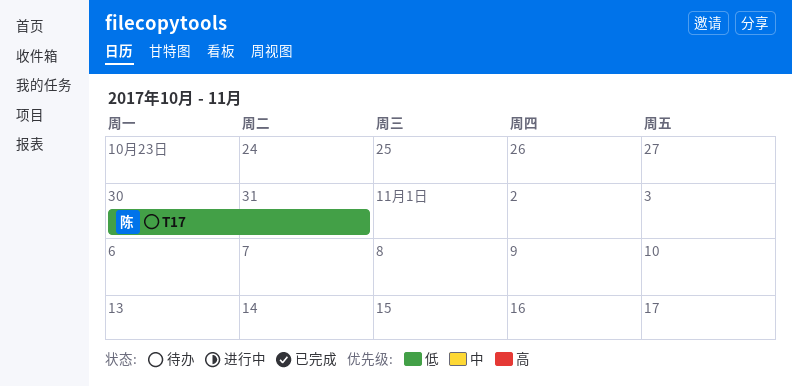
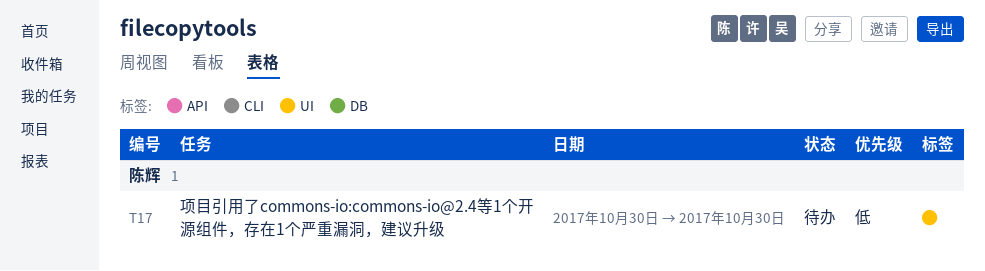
T17, due: Oct 31 -> Oct 30

